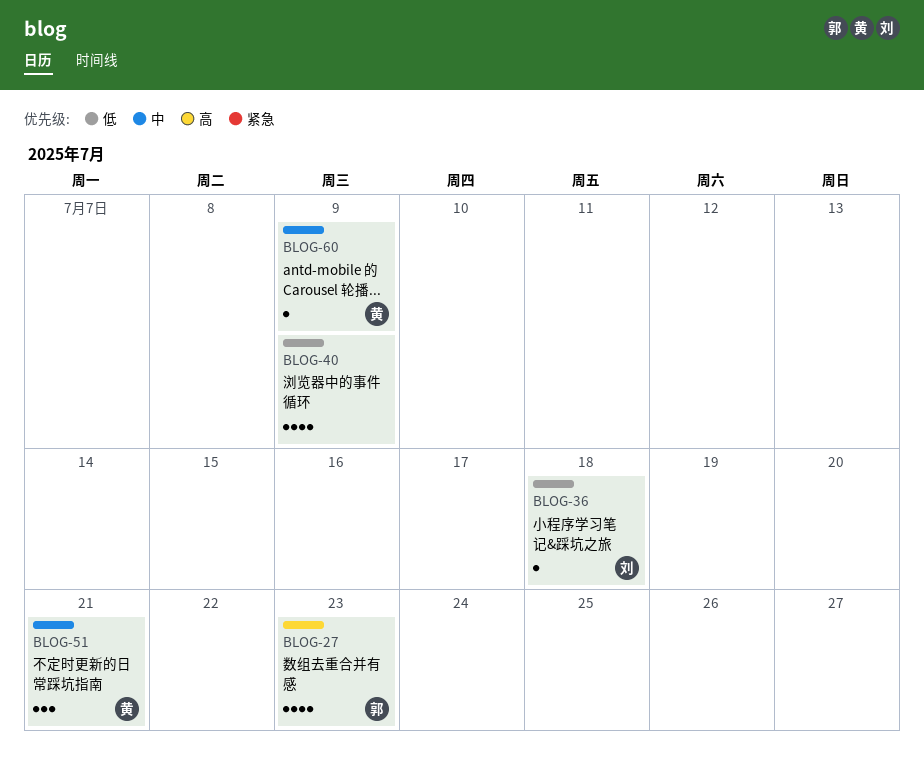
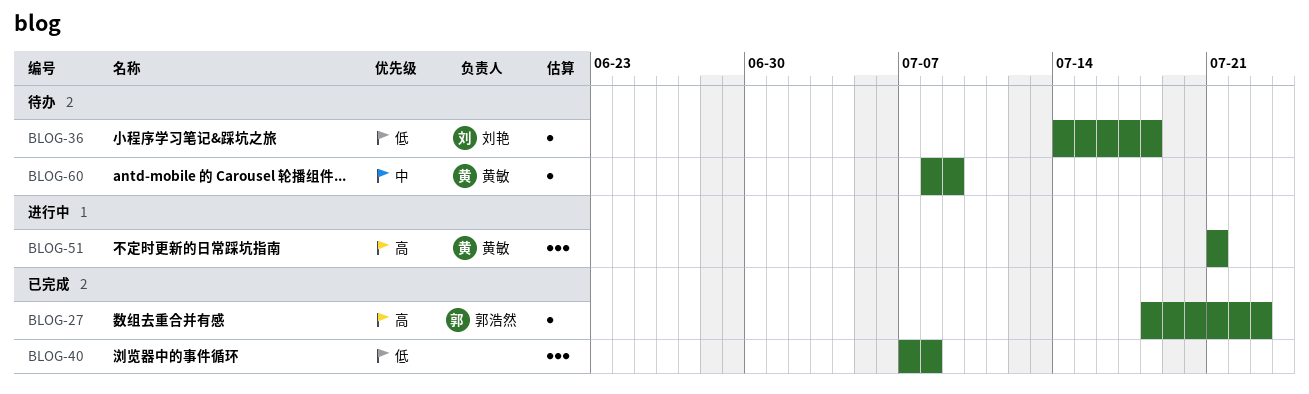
BLOG-27, estimate: 4 -> 1
BLOG-40, estimate: 4 -> 3
BLOG-40, due: Jul 9 -> Jul 8
BLOG-51, priority: 中 -> 高

